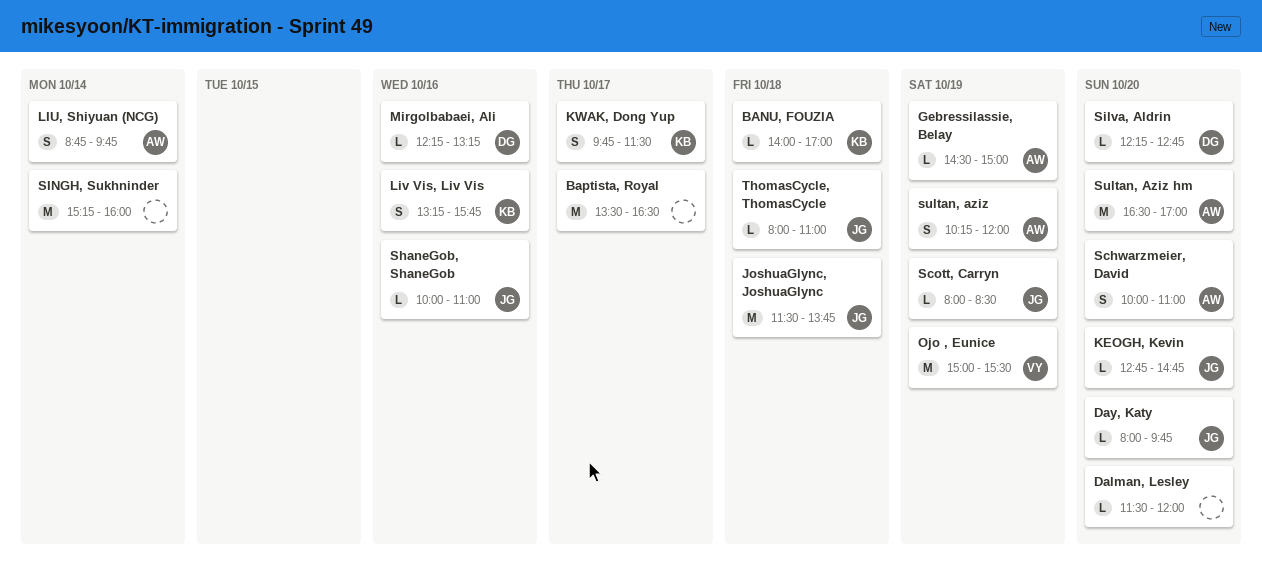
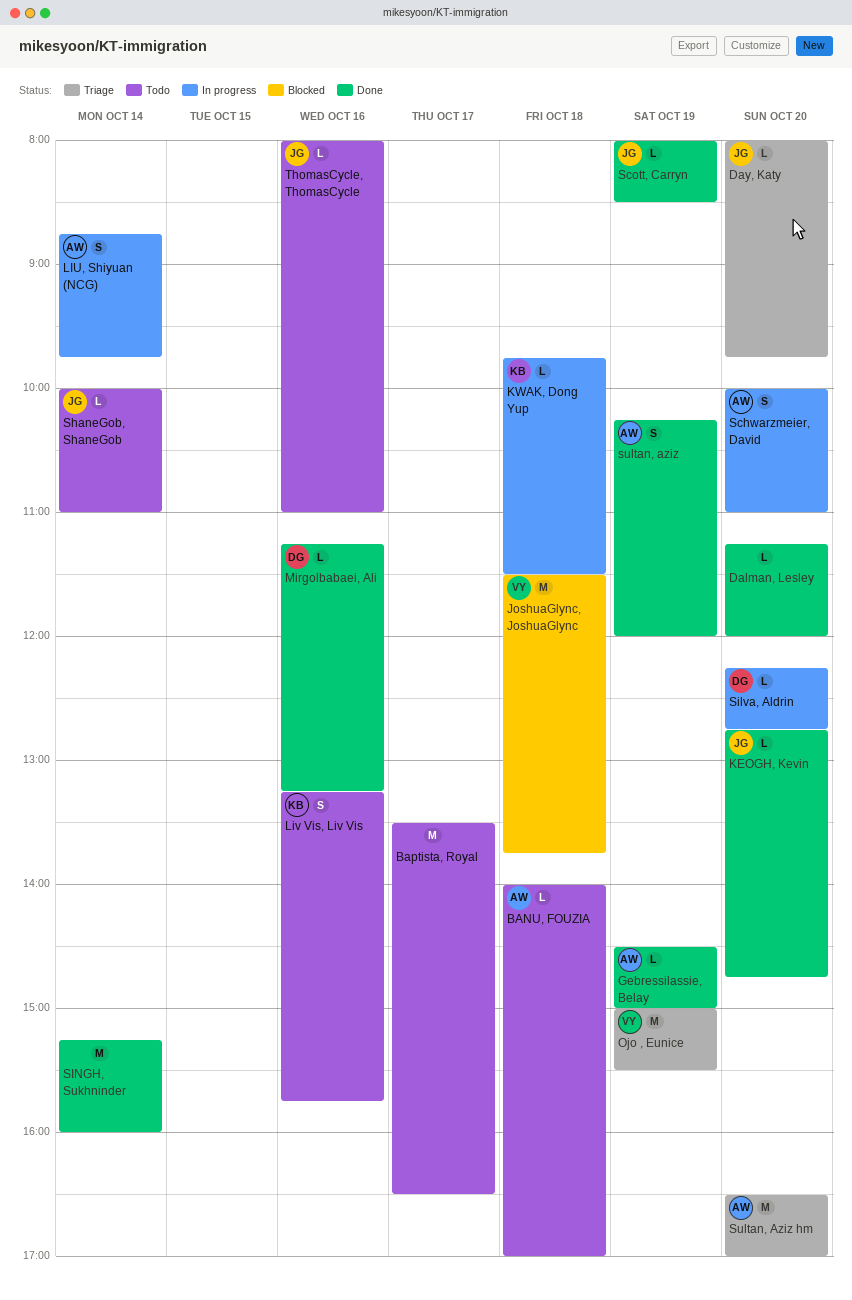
BANU, FOUZIA, owner: KB -> AW
Dalman, Lesley, begins: 11:30 -> 11:15
JoshuaGlync, JoshuaGlync, owner: JG -> VY
KWAK, Dong Yup, estimate: S -> L
KWAK, Dong Yup, day: Oct 17 -> Oct 18
Mirgolbabaei, Ali, begins: 12:15 -> 11:15
ShaneGob, ShaneGob, day: Oct 16 -> Oct 14
ThomasCycle, ThomasCycle, day: Oct 18 -> Oct 16

